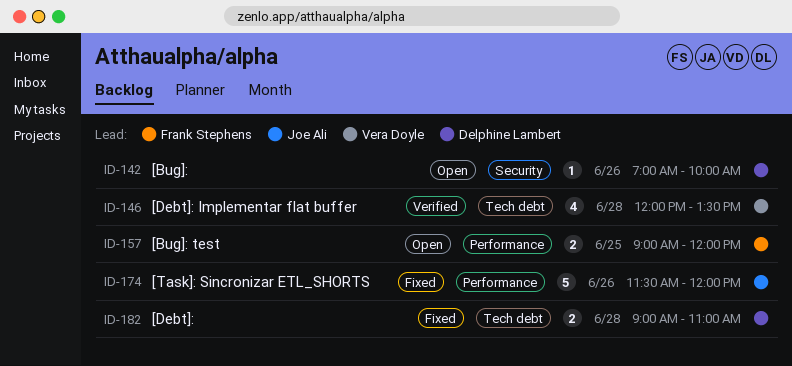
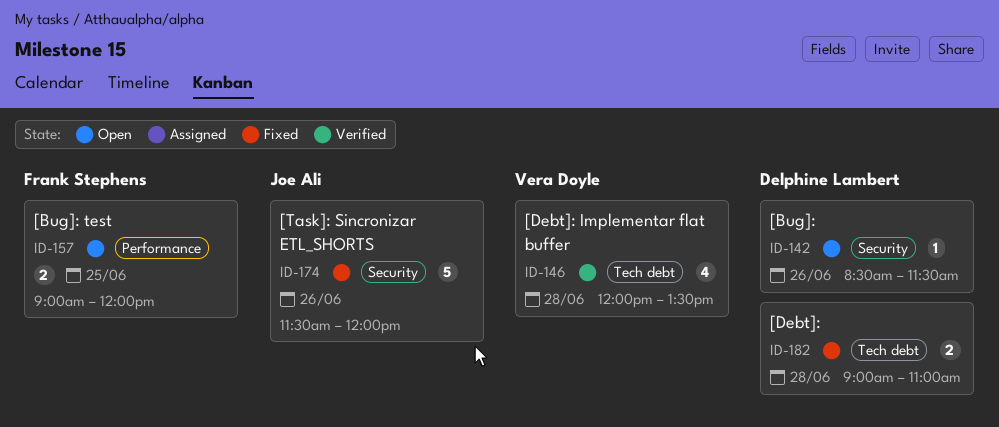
ID-142, begins: 07:00 -> 08:30
ID-142, ends: 10:00 -> 11:30
ID-174, label: Performance -> Security

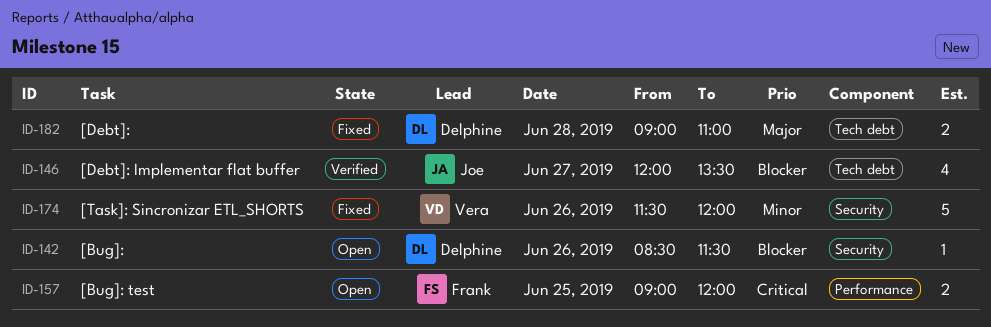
ID-146, owner: Vera Doyle -> Joe Ali
ID-146, day: Jun 28 -> Jun 27
ID-174, owner: Joe Ali -> Vera Doyle

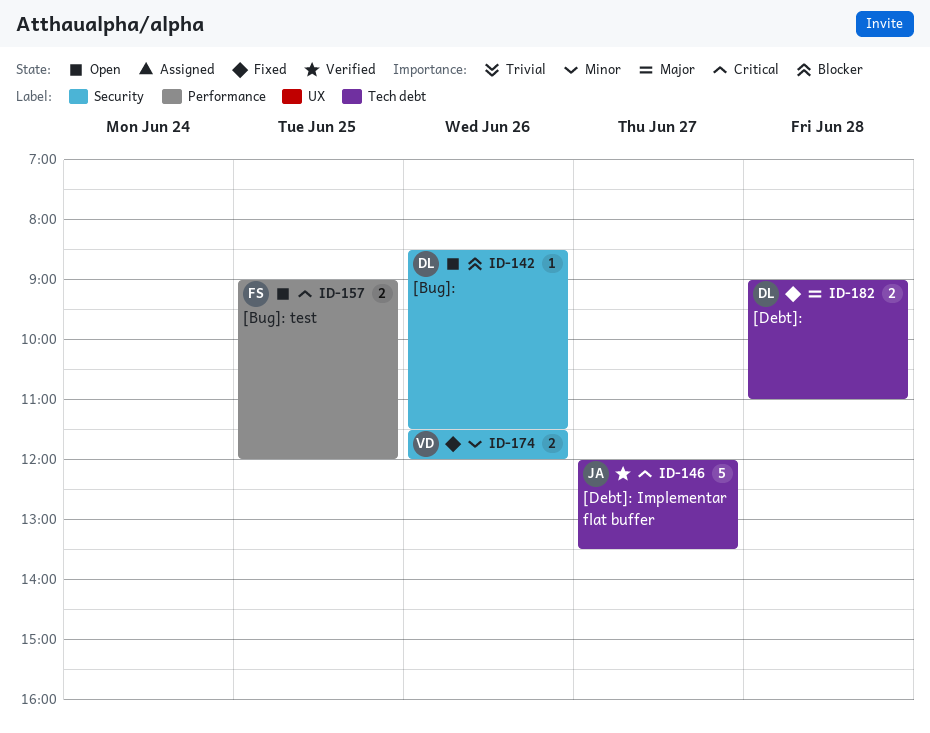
ID-146, priority: Blocker -> Critical
ID-146, estimate: 4 -> 5
ID-174, estimate: 5 -> 2

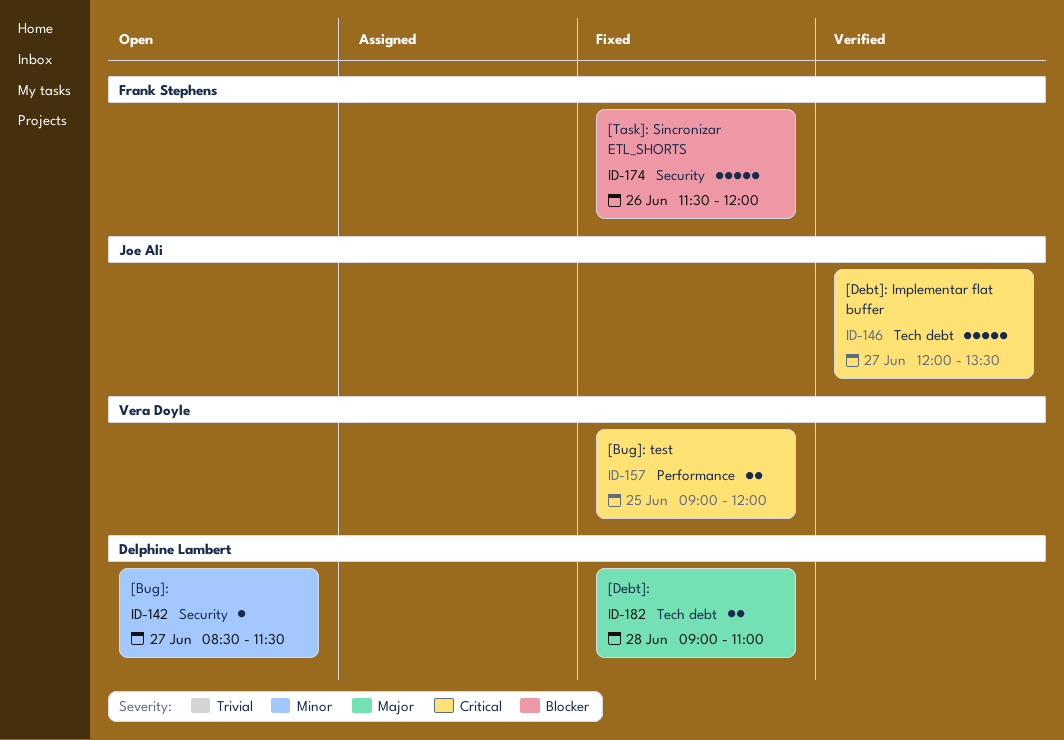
ID-142, priority: Blocker -> Minor
ID-142, day: Jun 26 -> Jun 27
ID-157, status: Open -> Fixed
ID-157, owner: Frank Stephens -> Vera Doyle
ID-174, owner: Vera Doyle -> Frank Stephens
ID-174, priority: Minor -> Blocker
ID-174, estimate: 2 -> 5

